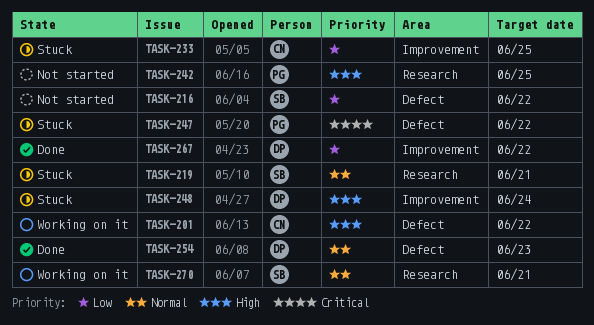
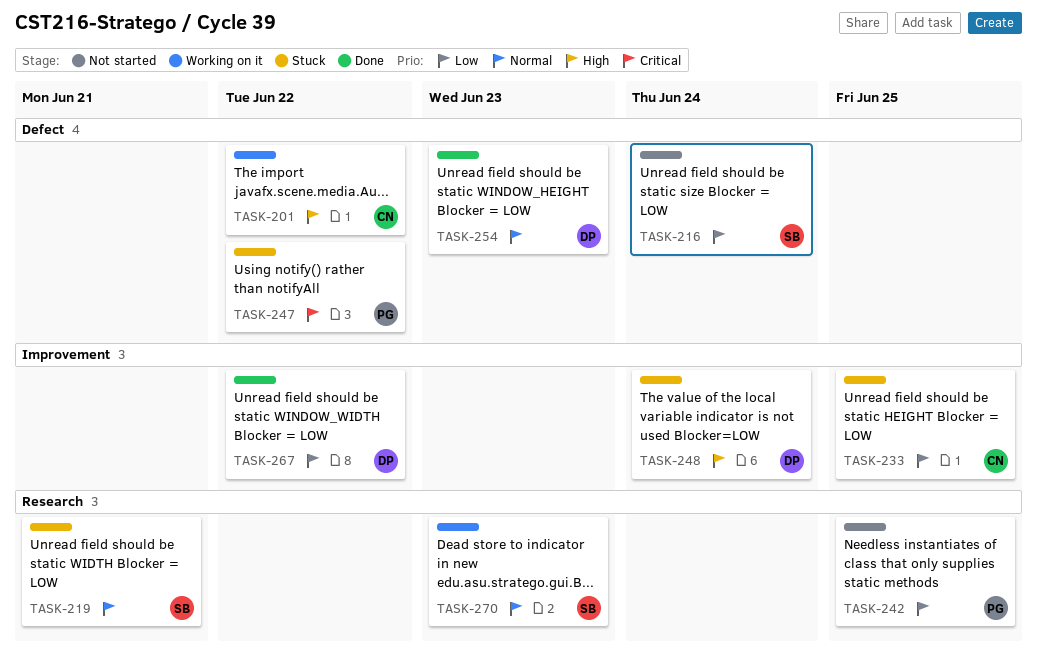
TASK-216, due: Jun 22 -> Jun 24
TASK-242, priority: High -> Low
TASK-270, due: Jun 21 -> Jun 23

